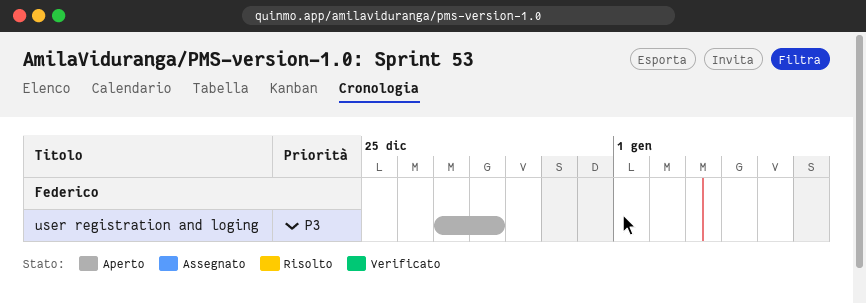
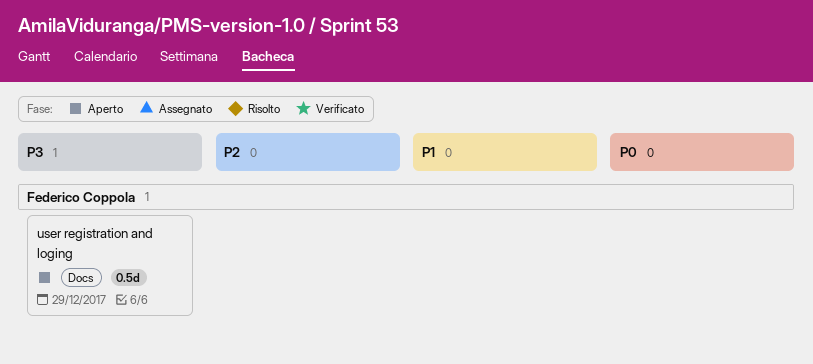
user registration and loging, due: Dec 28 -> Dec 29

